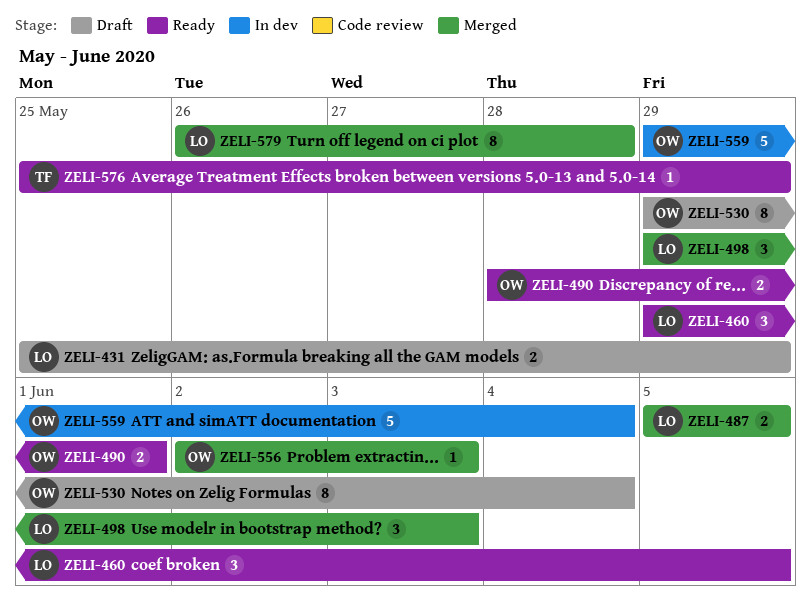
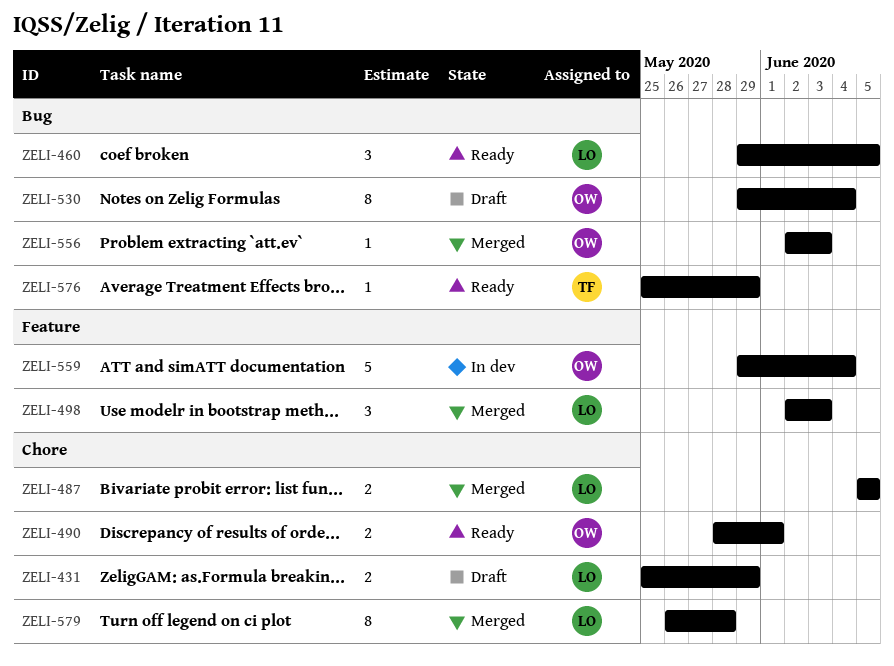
ZELI-498, start: May 29 -> Jun 2

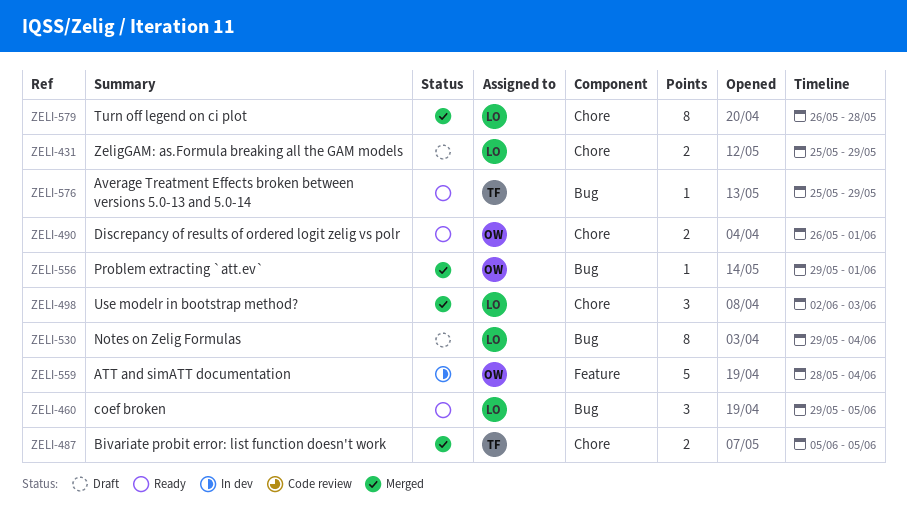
ZELI-487, owner: LO -> TF
ZELI-490, start: May 28 -> May 26
ZELI-498, label: Feature -> Chore
ZELI-530, owner: OW -> LO
ZELI-556, start: Jun 2 -> May 29
ZELI-556, due: Jun 3 -> Jun 1
ZELI-559, start: May 29 -> May 28

